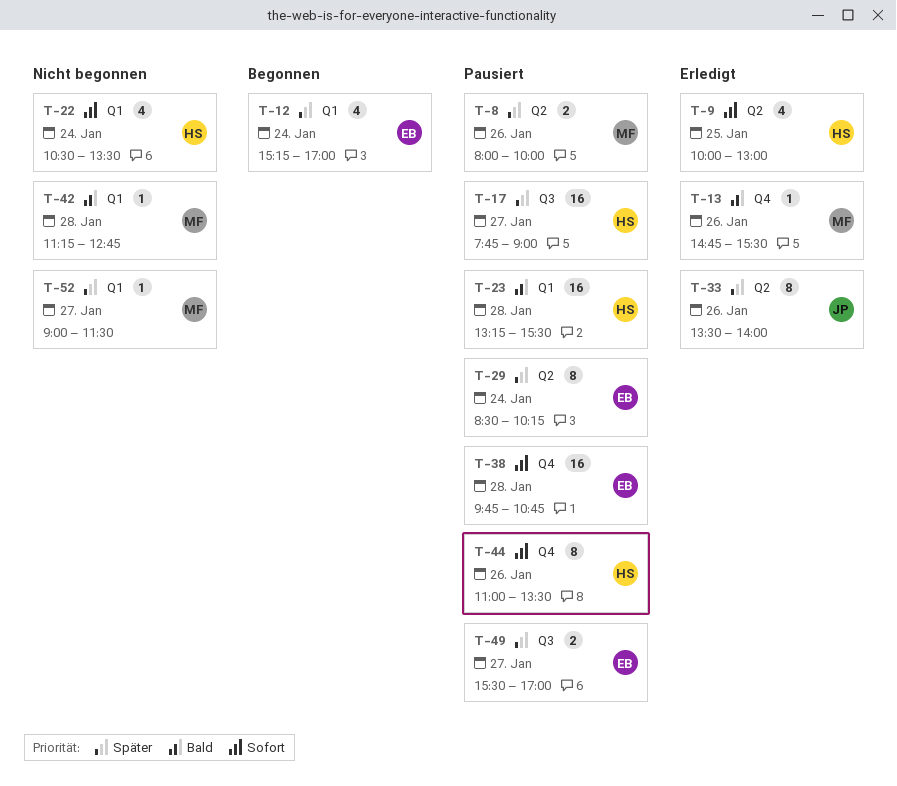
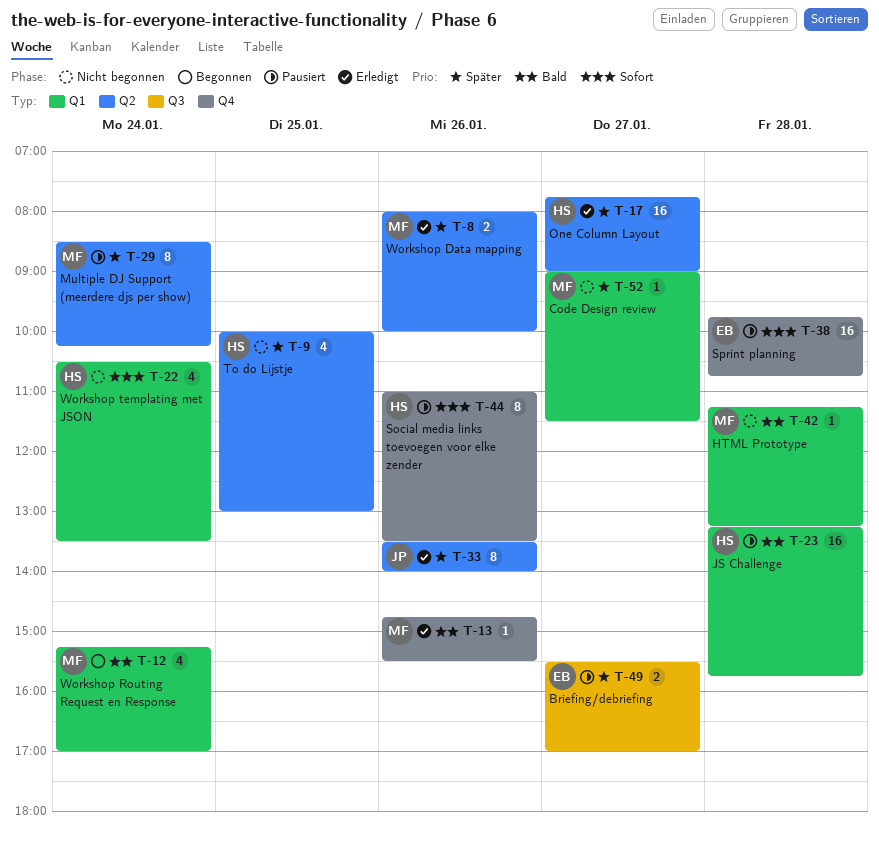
T-8, status: Pausiert -> Erledigt
T-9, status: Erledigt -> Nicht begonnen
T-9, priority: Sofort -> Später
T-12, owner: EB -> MF
T-12, priority: Später -> Bald
T-17, status: Pausiert -> Erledigt
T-17, label: Q3 -> Q2
T-23, ends: 15:30 -> 15:45
T-29, owner: EB -> MF
T-42, ends: 12:45 -> 13:15

